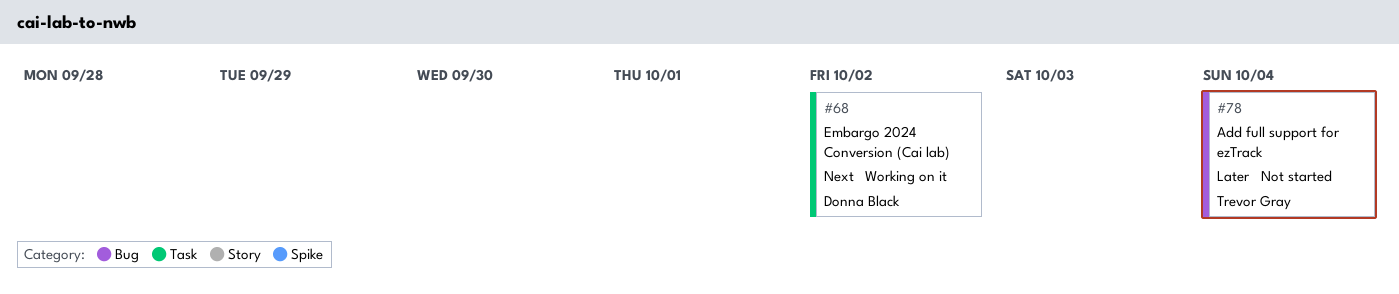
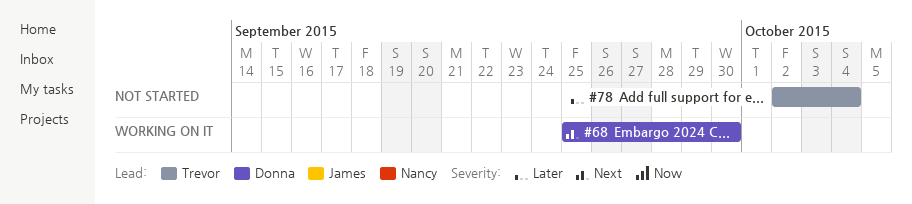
#68, due: Oct 2 -> Sep 30

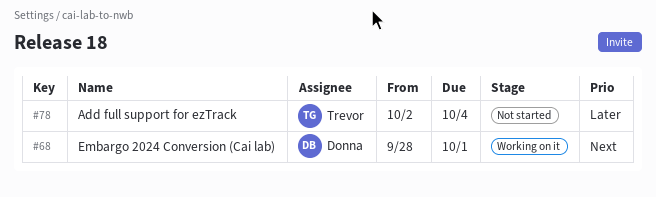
#68, start: Sep 25 -> Sep 28
#68, due: Sep 30 -> Oct 1

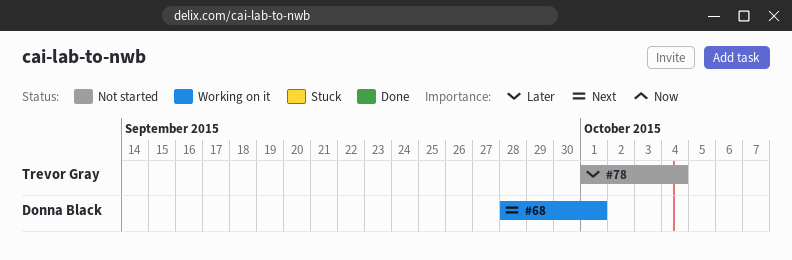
#78, start: Oct 2 -> Oct 1

